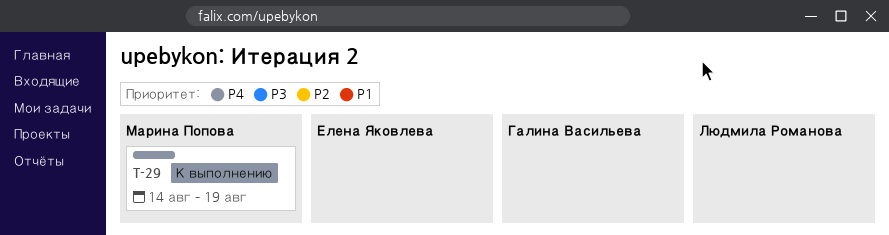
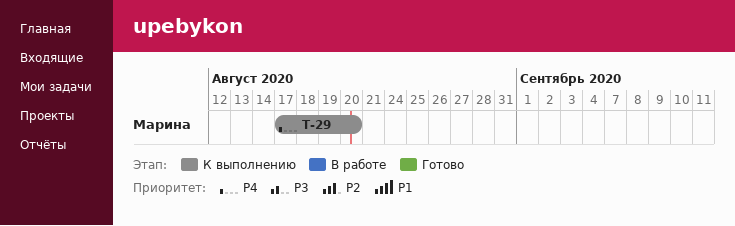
T-29, start: Aug 14 -> Aug 17
T-29, due: Aug 19 -> Aug 20

